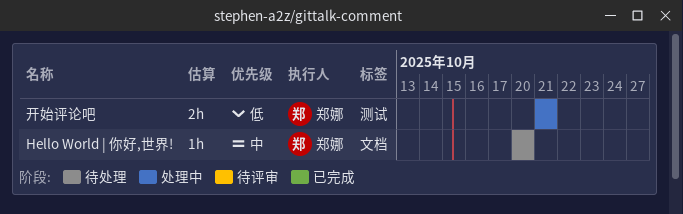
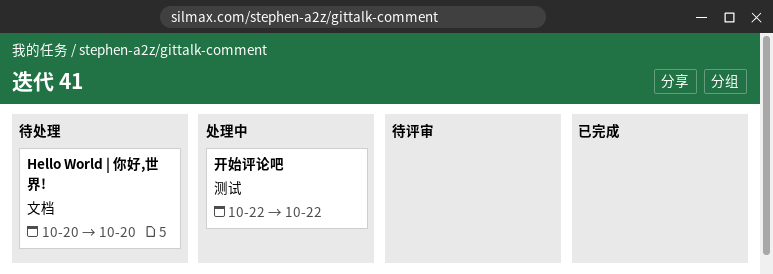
开始评论吧, start: Oct 21 -> Oct 22
开始评论吧, due: Oct 21 -> Oct 22

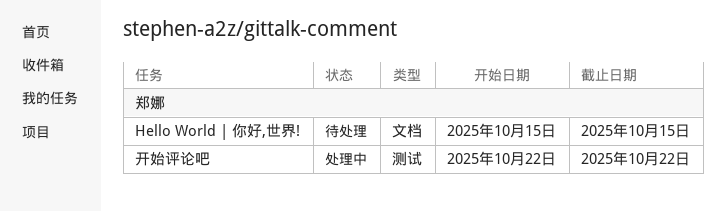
Hello World | 你好,世界!, start: Oct 20 -> Oct 15
Hello World | 你好,世界!, due: Oct 20 -> Oct 15

